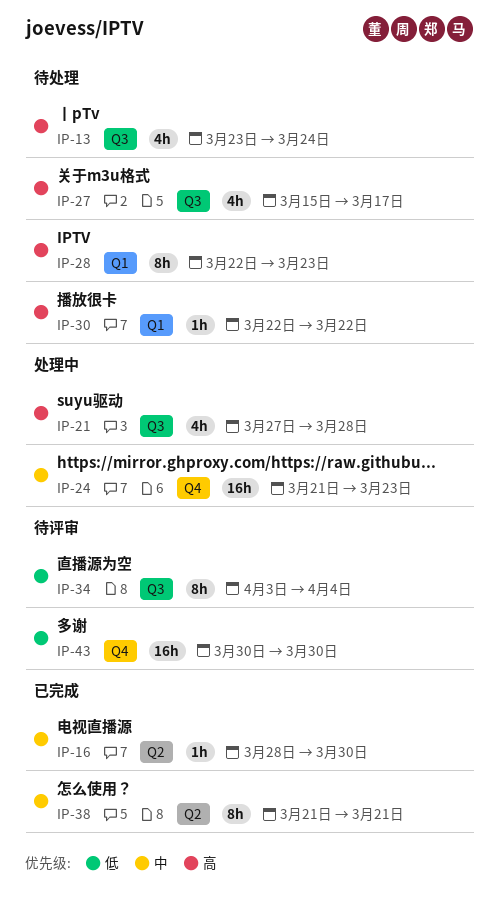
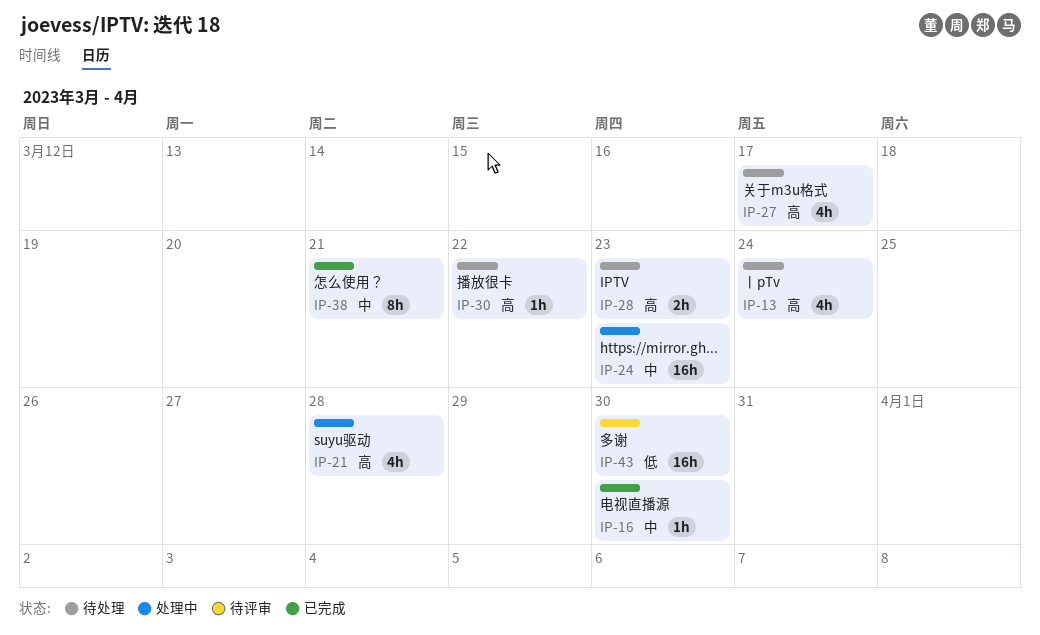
IP-28, estimate: 8h -> 2h
IP-34: present -> none

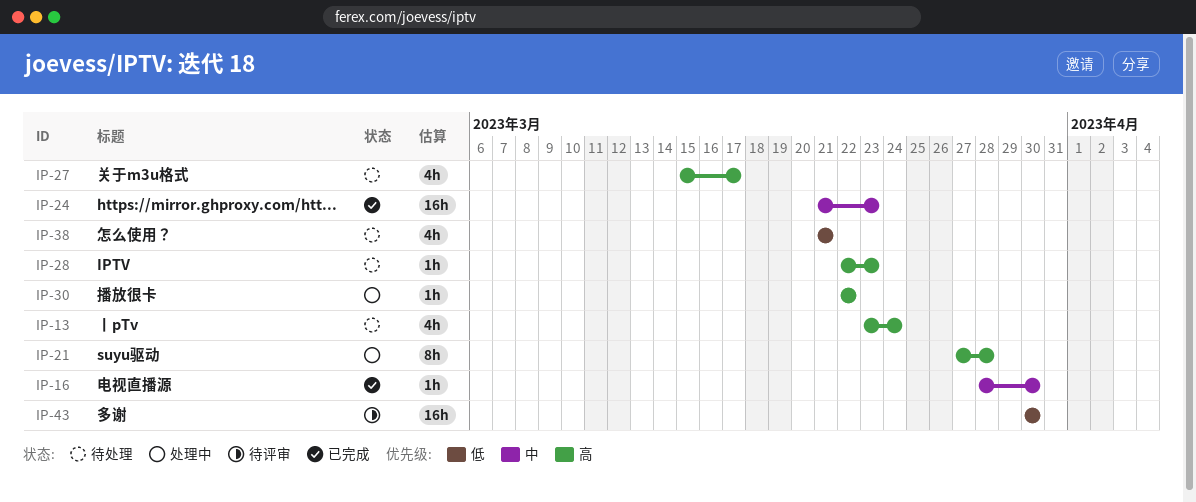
IP-21, estimate: 4h -> 8h
IP-24, status: 处理中 -> 已完成
IP-28, estimate: 2h -> 1h
IP-30, status: 待处理 -> 处理中
IP-38, status: 已完成 -> 待处理
IP-38, priority: 中 -> 低
IP-38, estimate: 8h -> 4h

